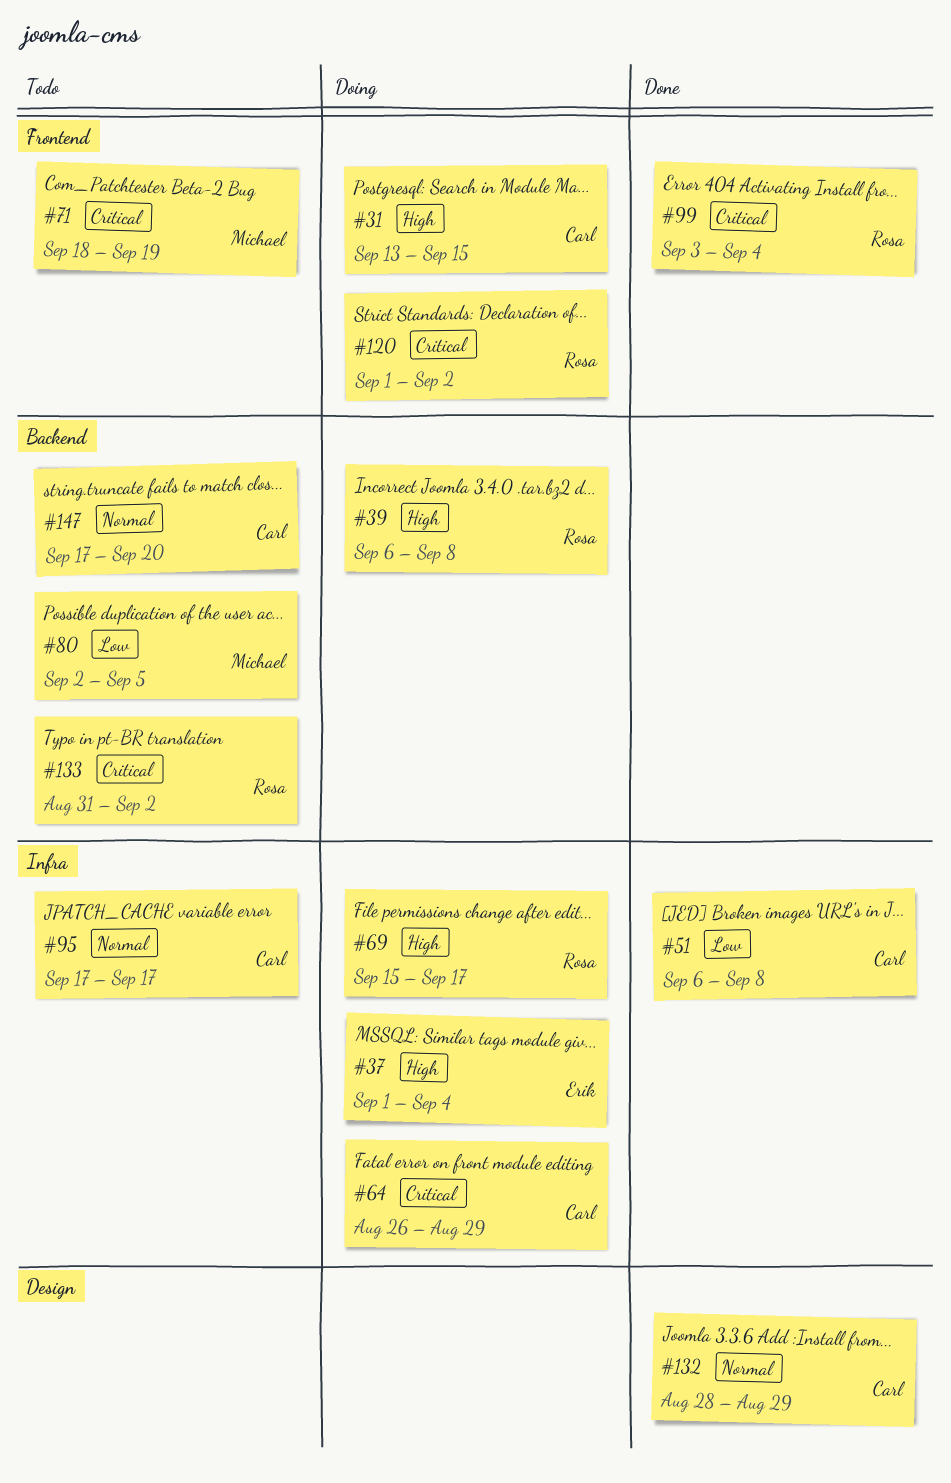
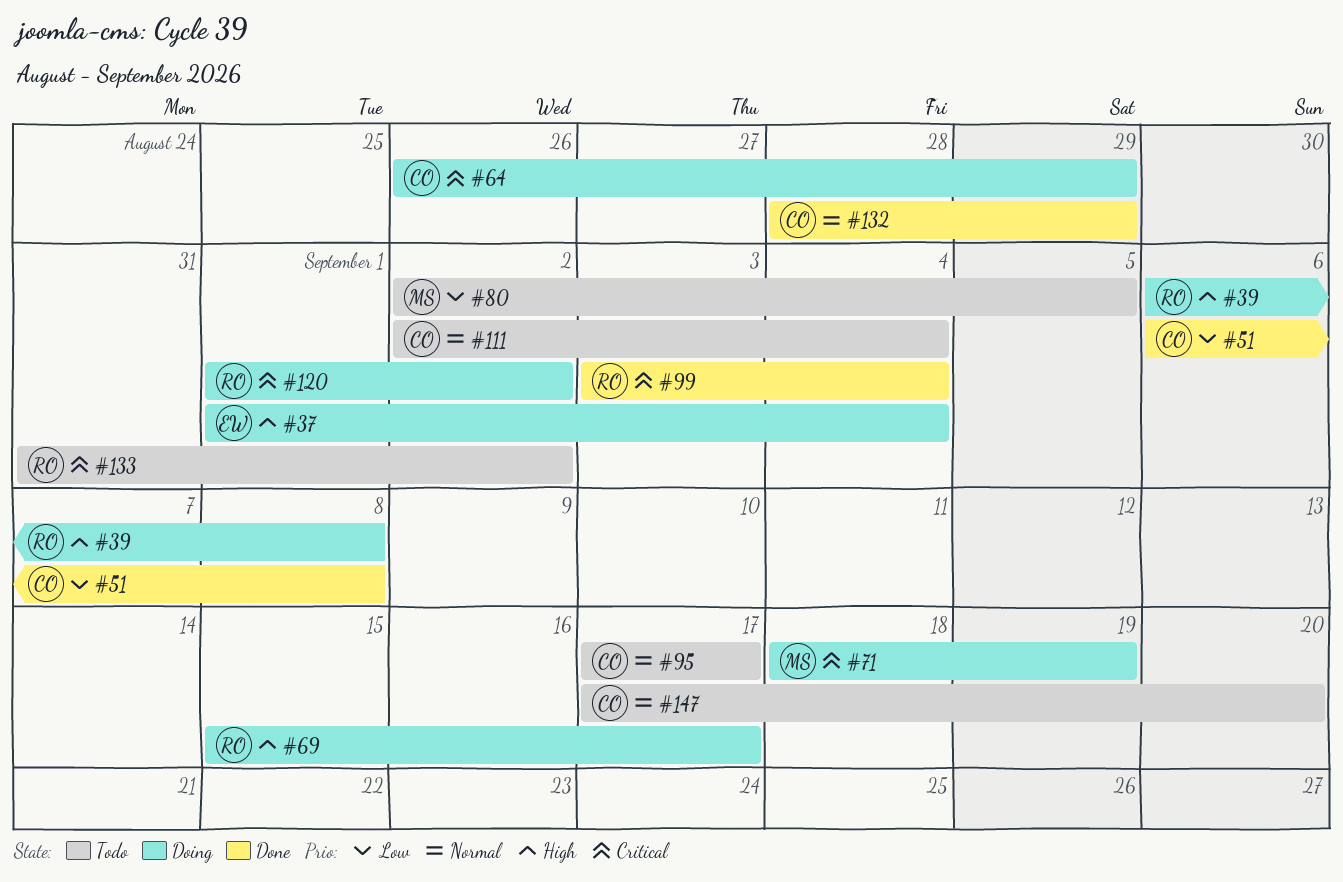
#31: present -> none
#71, status: Todo -> Doing
#111: none -> present

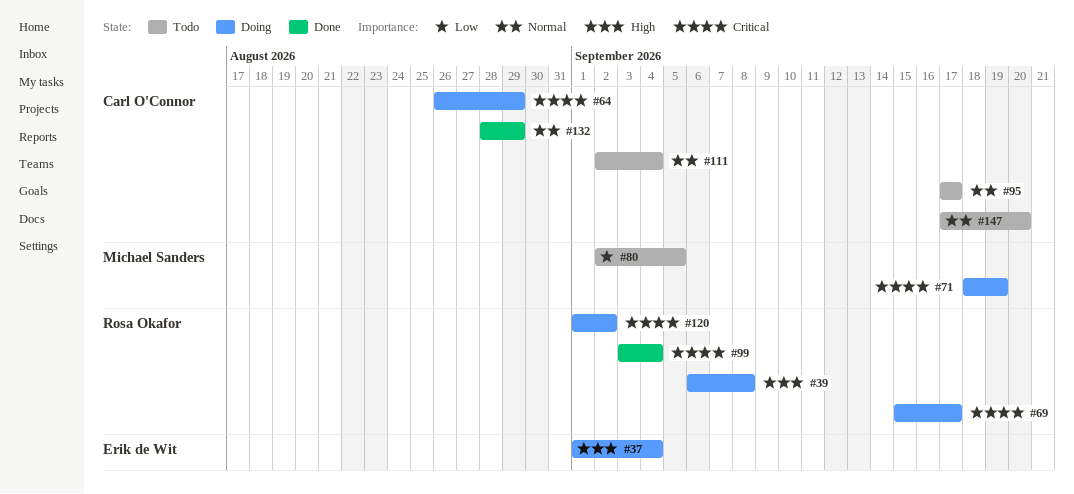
#51: present -> none
#69, priority: High -> Critical
#133: present -> none

